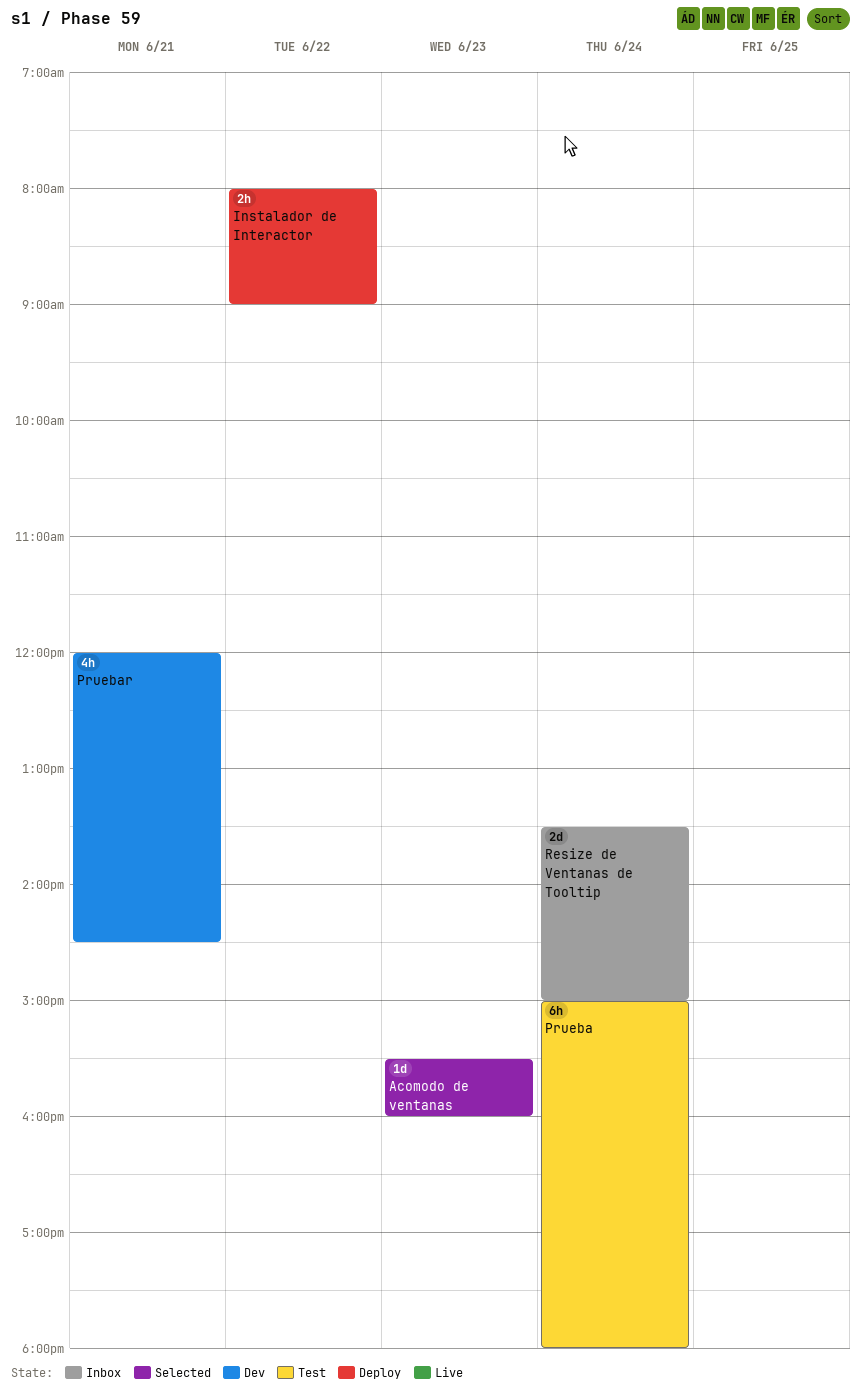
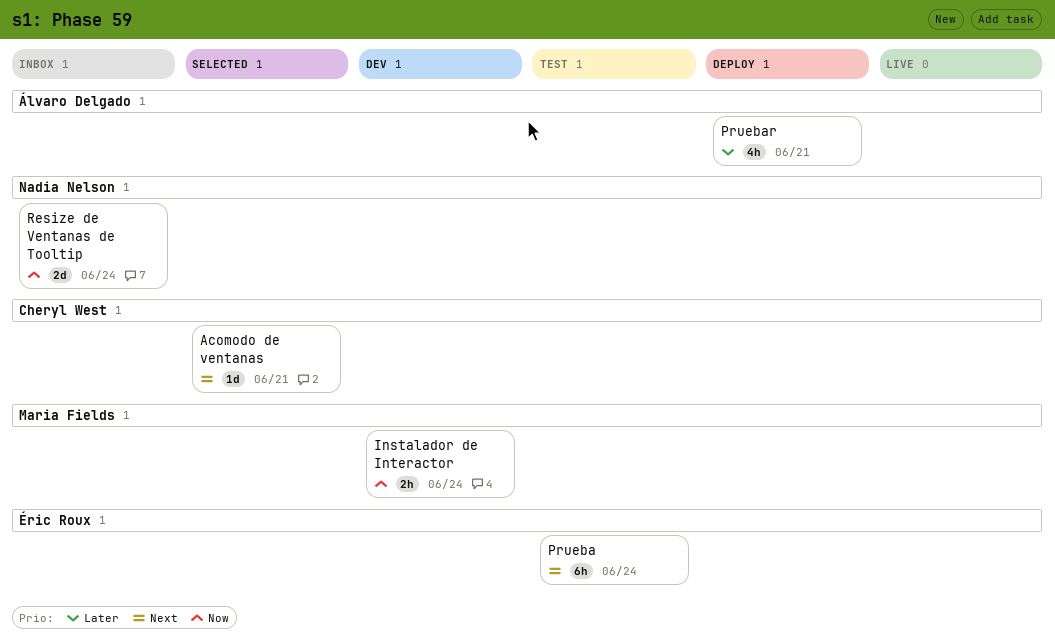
Acomodo de ventanas, day: Jun 23 -> Jun 21
Instalador de Interactor, status: Deploy -> Dev
Instalador de Interactor, day: Jun 22 -> Jun 24
Pruebar, status: Dev -> Deploy

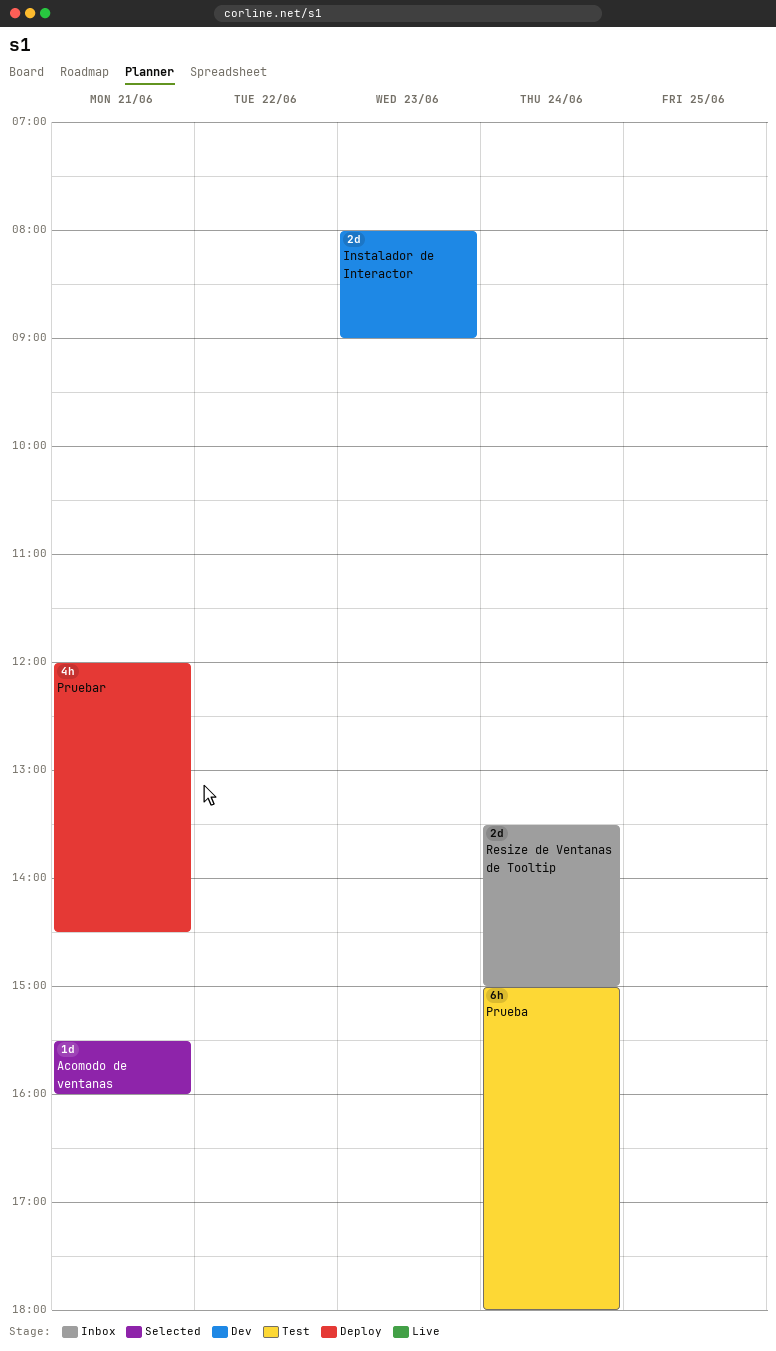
Instalador de Interactor, estimate: 2h -> 2d
Instalador de Interactor, day: Jun 24 -> Jun 23

